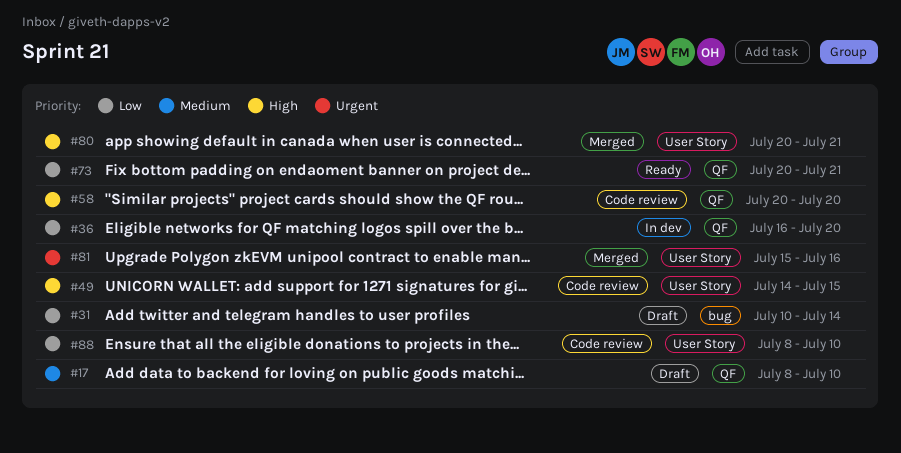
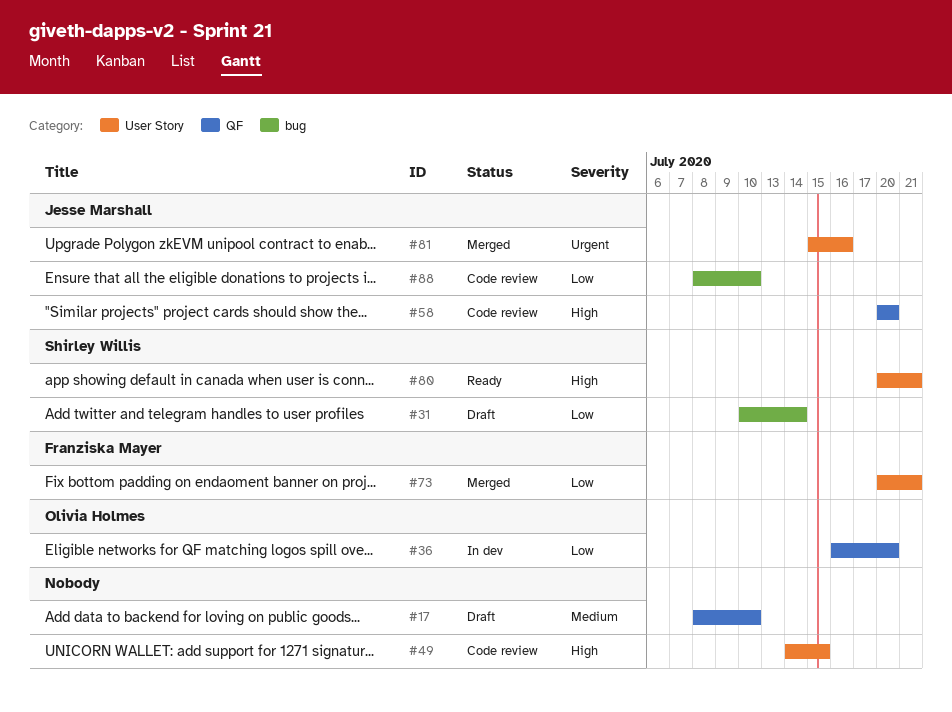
#73, status: Ready -> Merged
#73, label: QF -> User Story
#80, status: Merged -> Ready
#88, label: User Story -> bug

